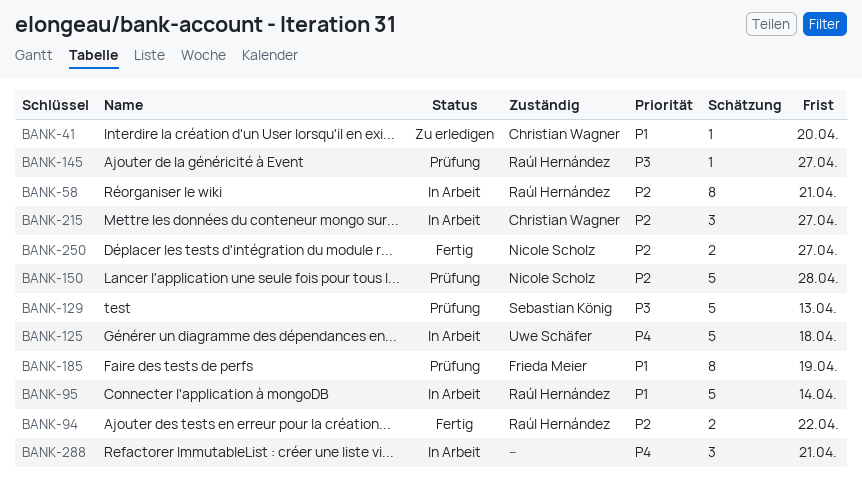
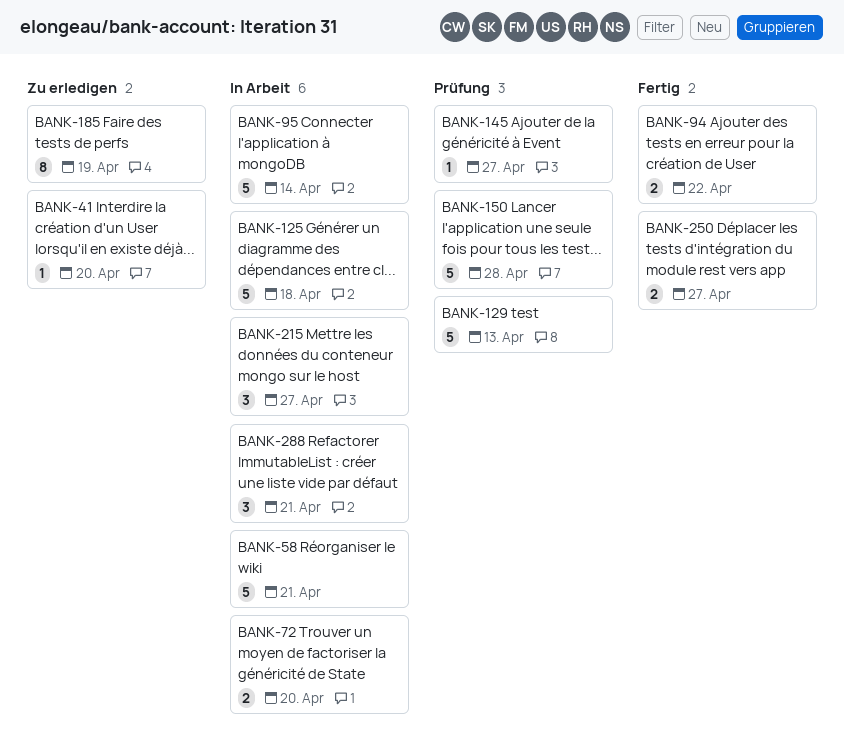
BANK-58, estimate: 8 -> 5
BANK-72: none -> present
BANK-185, status: Prüfung -> Zu erledigen

